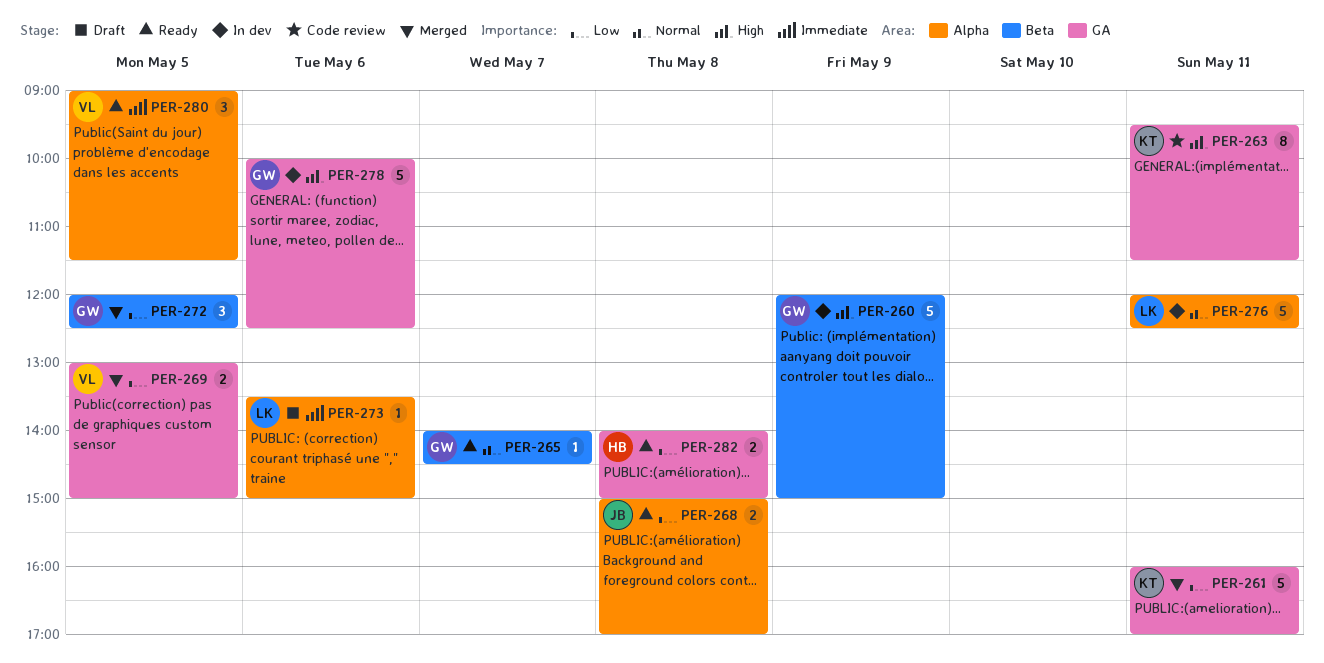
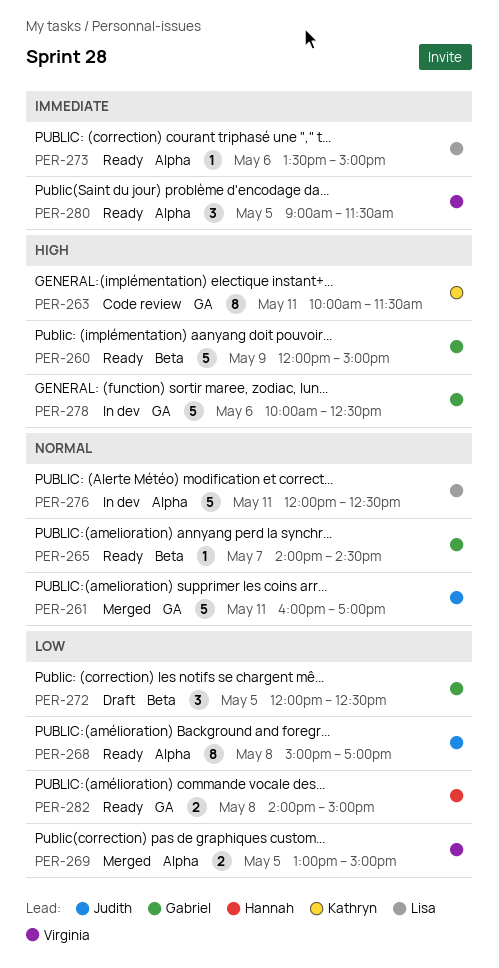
PER-260, status: In dev -> Ready
PER-261, owner: Kathryn -> Judith
PER-261, priority: Low -> Normal
PER-263, begins: 09:30 -> 10:00
PER-268, estimate: 2 -> 8
PER-269, label: GA -> Alpha
PER-272, status: Merged -> Draft
PER-273, status: Draft -> Ready

